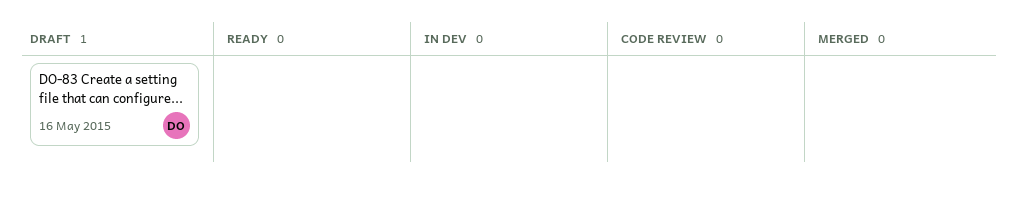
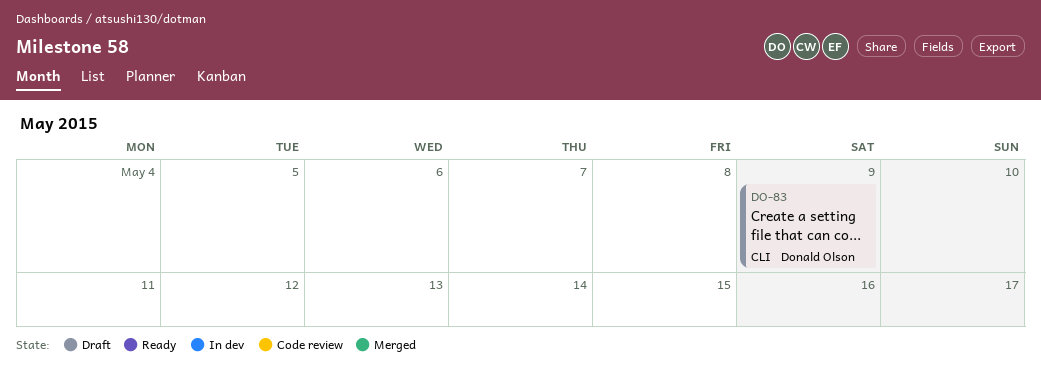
DO-83, due: May 16 -> May 9

